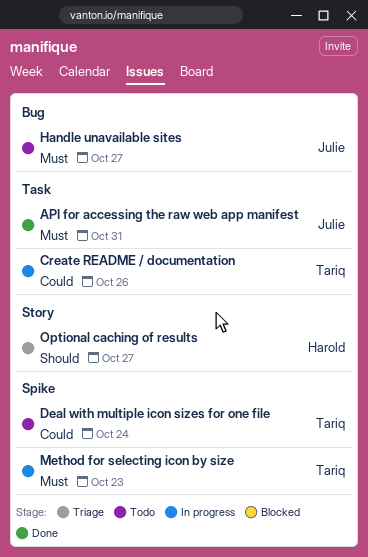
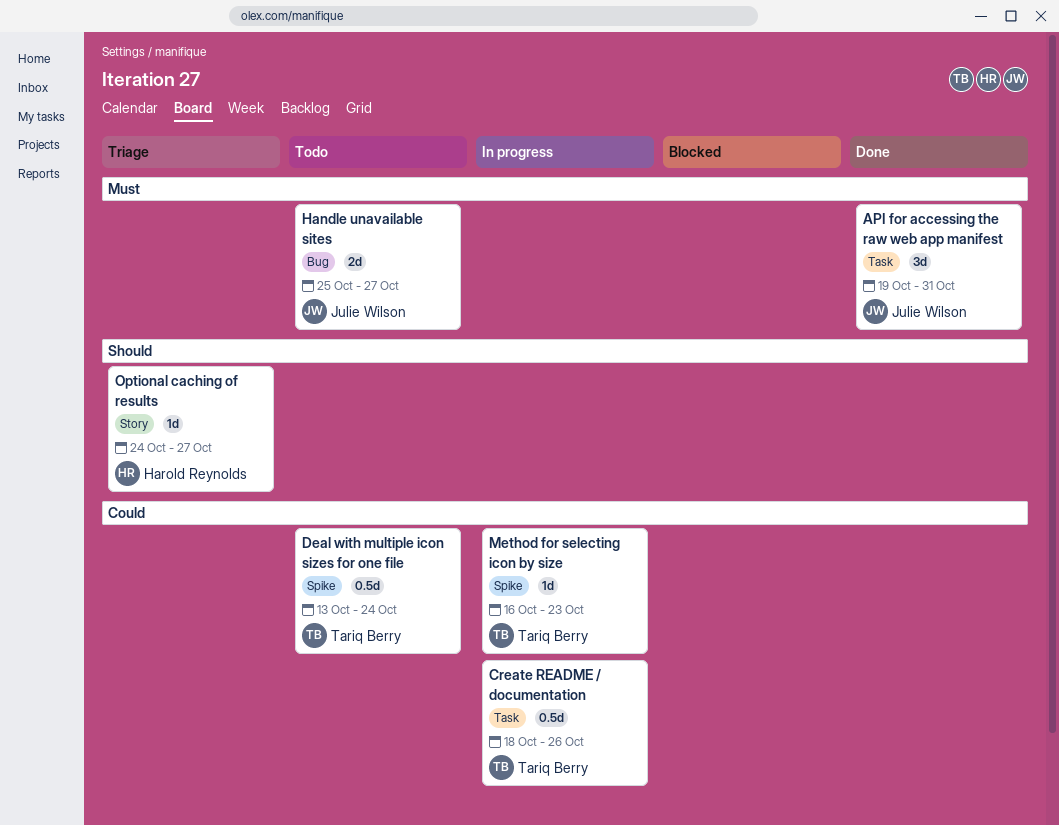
Method for selecting icon by size, priority: Must -> Could

